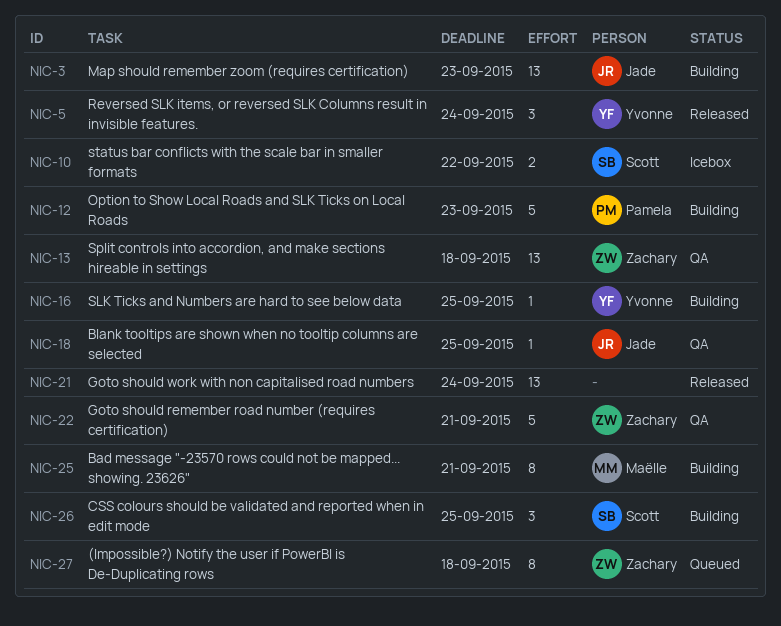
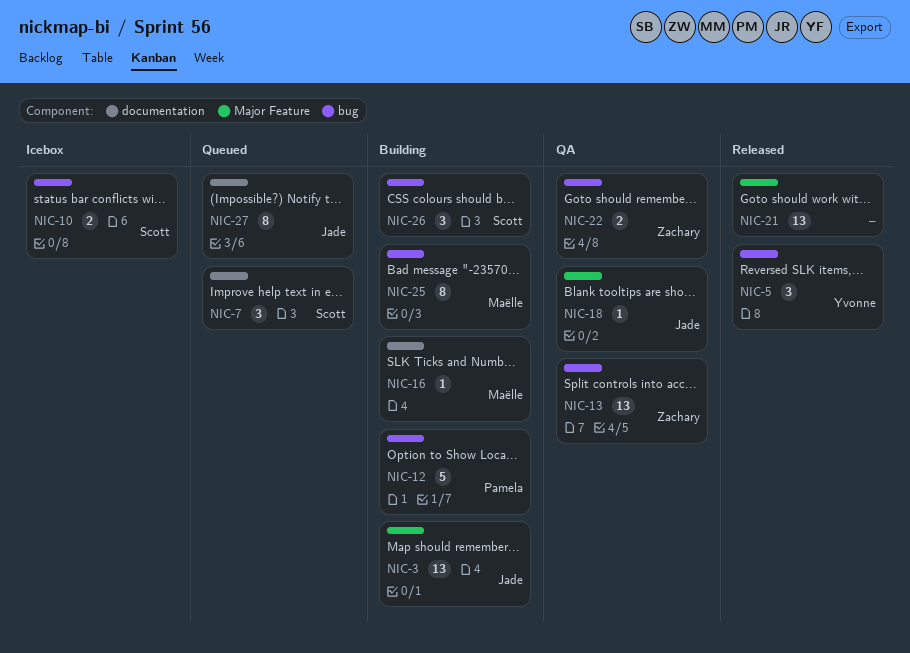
NIC-7: none -> present
NIC-16, owner: Yvonne -> Maëlle
NIC-22, estimate: 5 -> 2
NIC-27, owner: Zachary -> Jade

